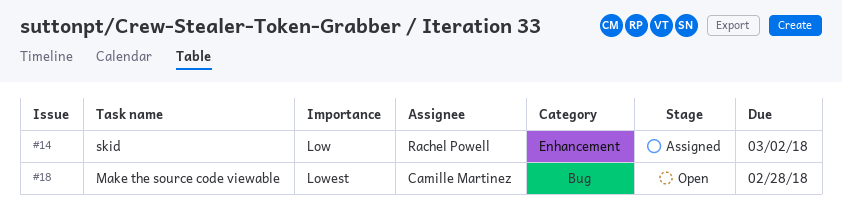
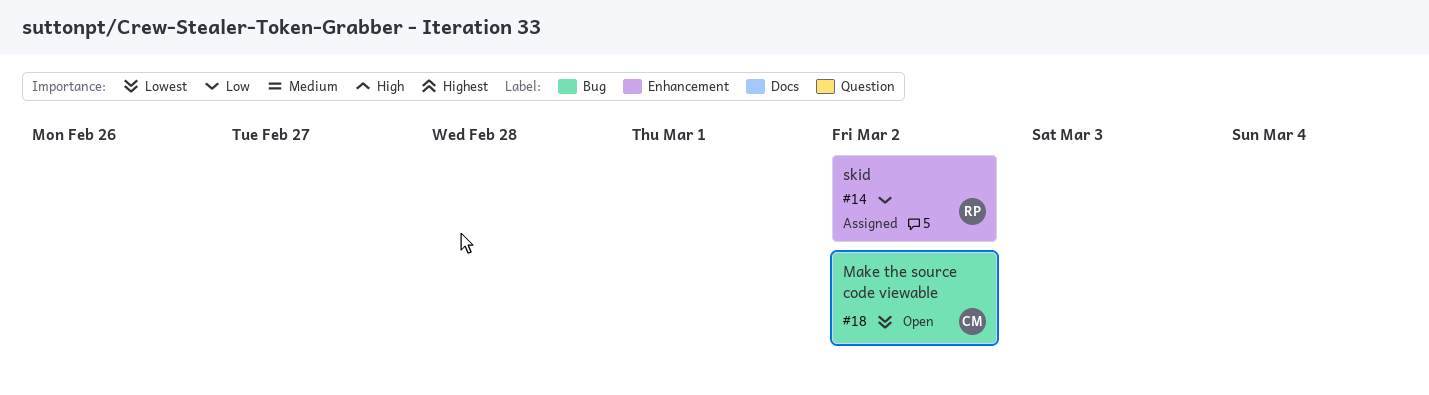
#18, due: Feb 28 -> Mar 2

